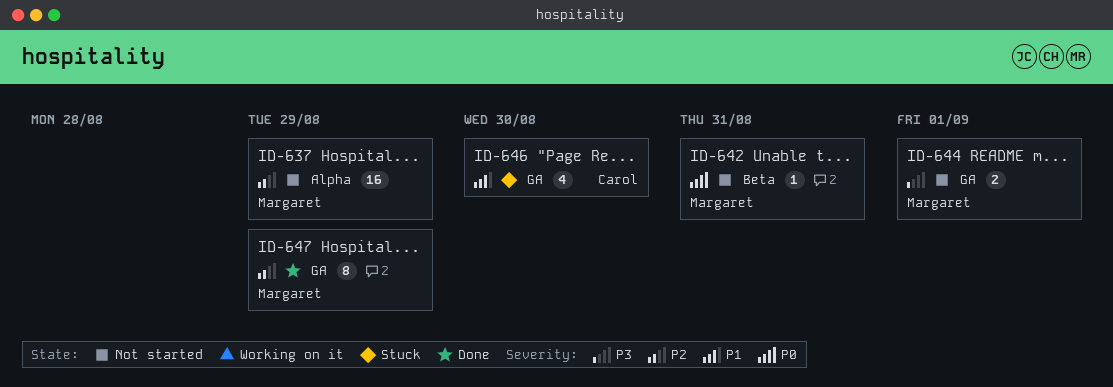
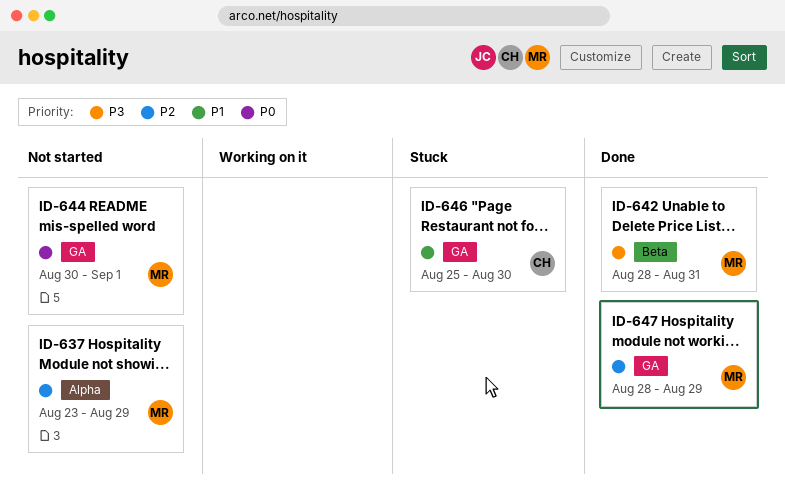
ID-642, status: Not started -> Done
ID-642, priority: P0 -> P3
ID-644, priority: P3 -> P0

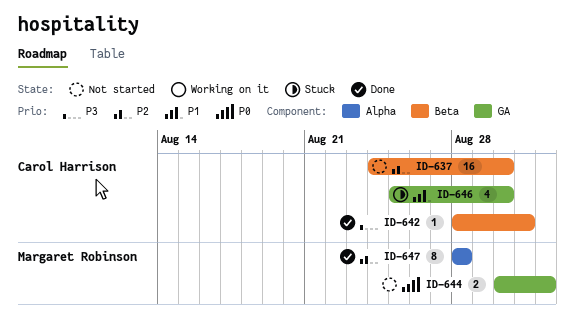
ID-637, owner: Margaret Robinson -> Carol Harrison
ID-637, label: Alpha -> Beta
ID-637, start: Aug 23 -> Aug 24
ID-637, due: Aug 29 -> Aug 30
ID-642, owner: Margaret Robinson -> Carol Harrison
ID-647, label: GA -> Alpha
ID-647, due: Aug 29 -> Aug 28

